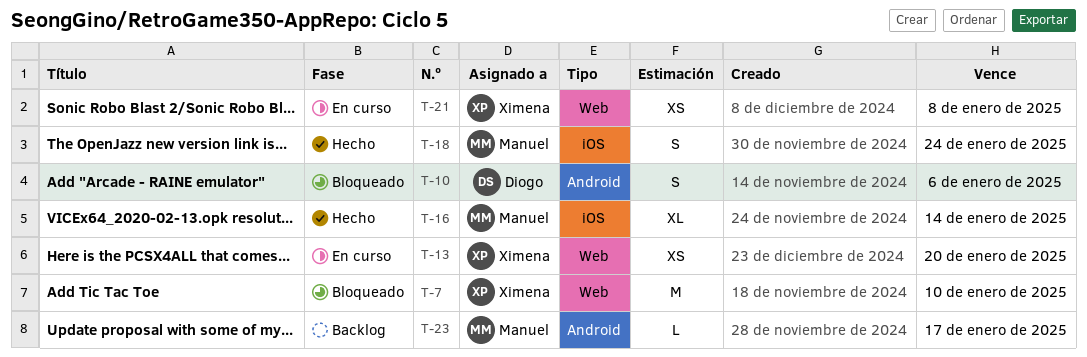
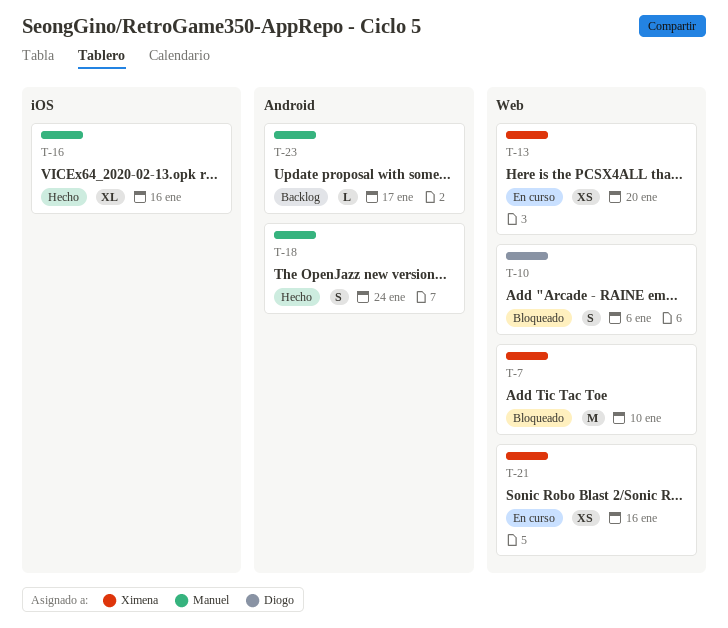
T-10, label: Android -> Web
T-16, due: Jan 14 -> Jan 16
T-18, label: iOS -> Android
T-21, due: Jan 8 -> Jan 16

